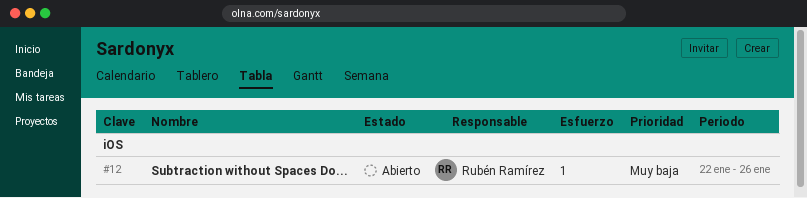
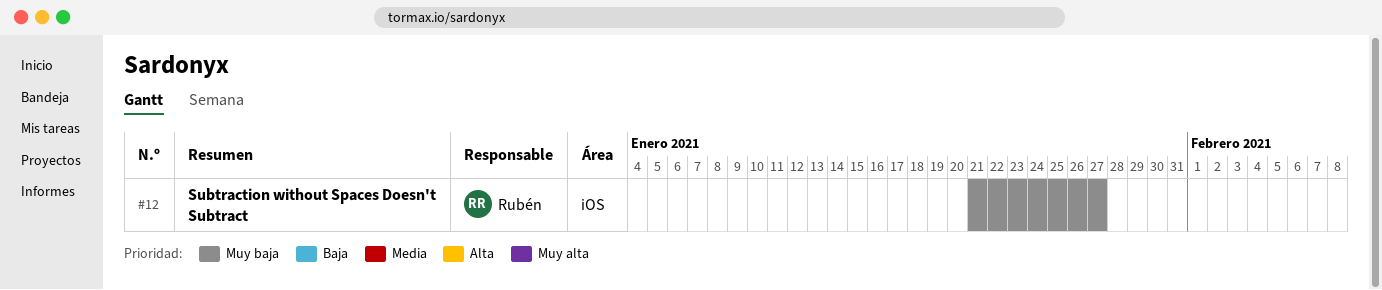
#12, start: Jan 22 -> Jan 21
#12, due: Jan 26 -> Jan 27

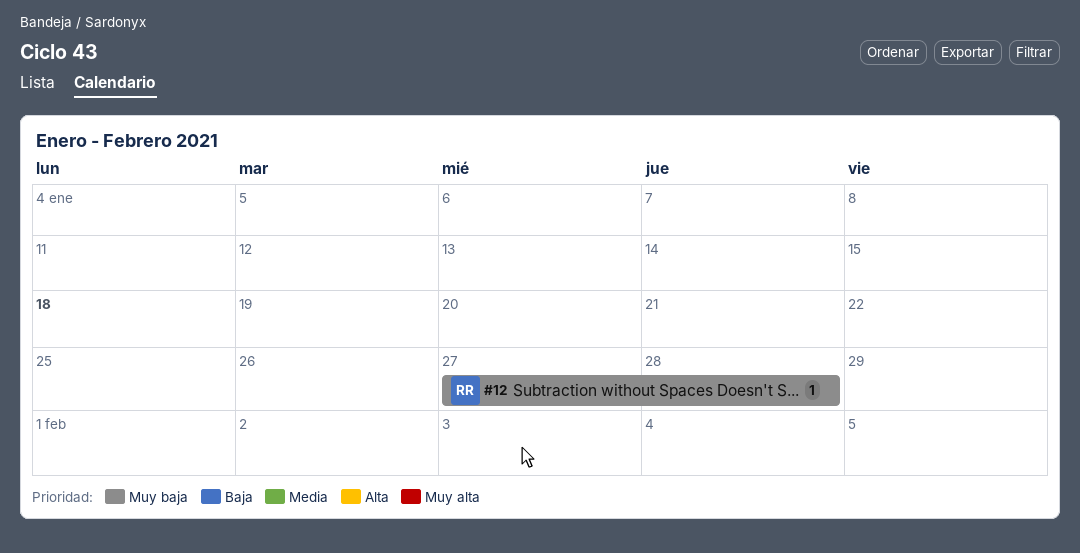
#12, start: Jan 21 -> Jan 27
#12, due: Jan 27 -> Jan 28

